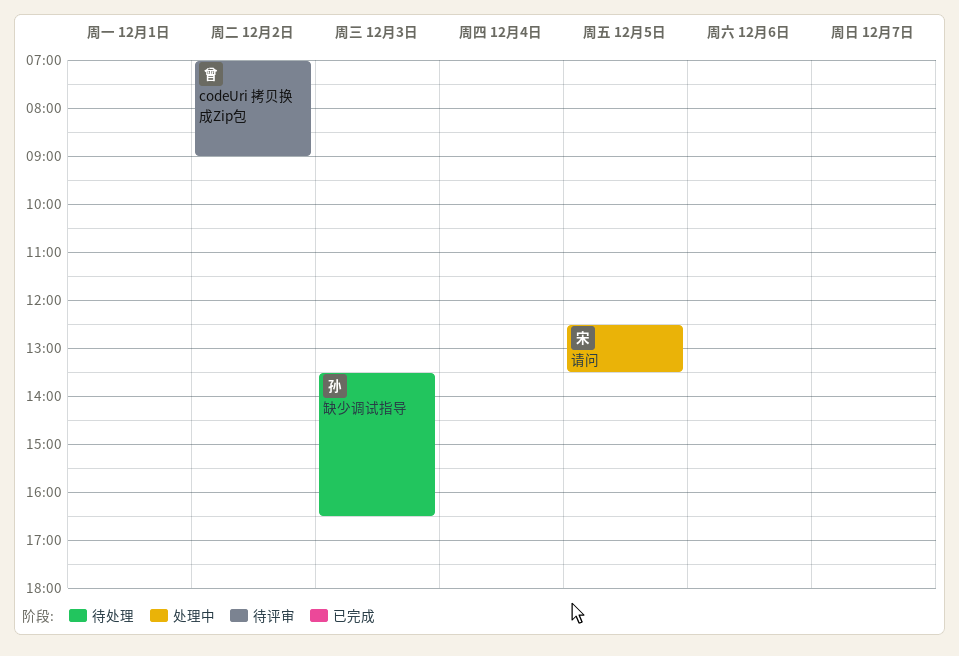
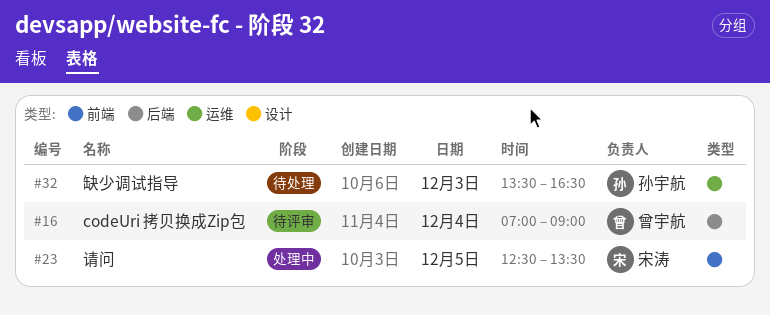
codeUri 拷贝换成Zip包, day: Dec 2 -> Dec 4

